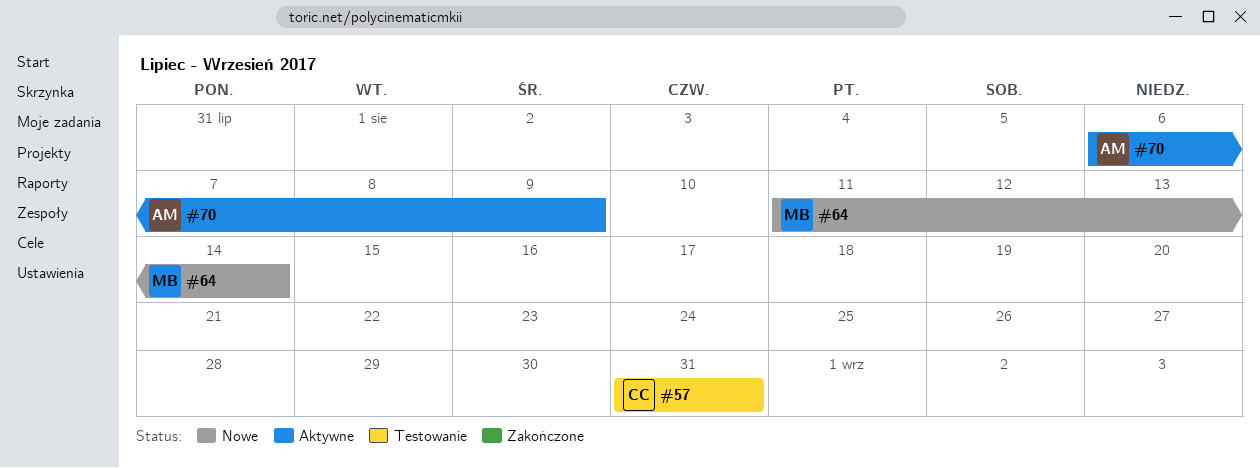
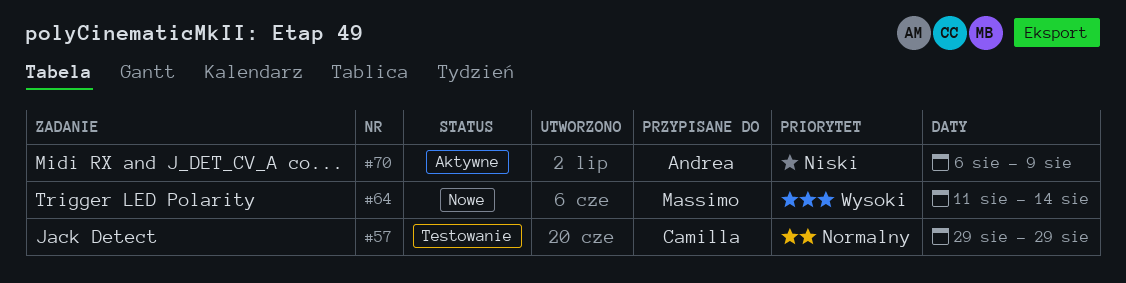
#57, start: Aug 31 -> Aug 29
#57, due: Aug 31 -> Aug 29

